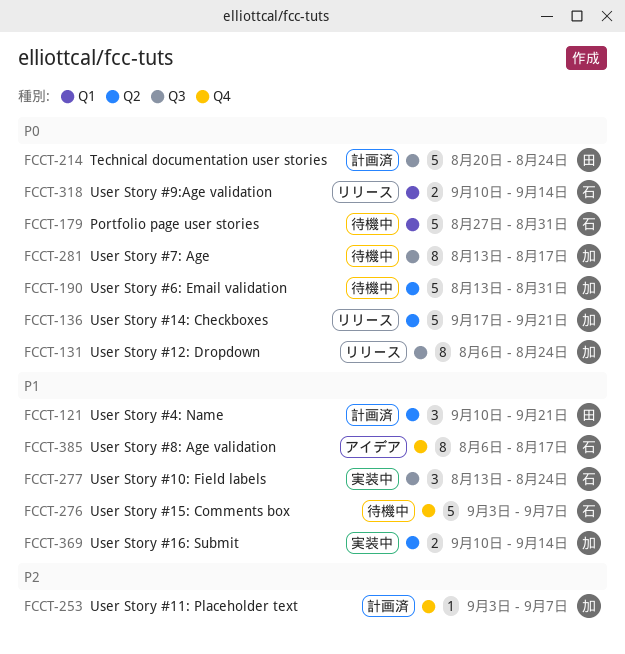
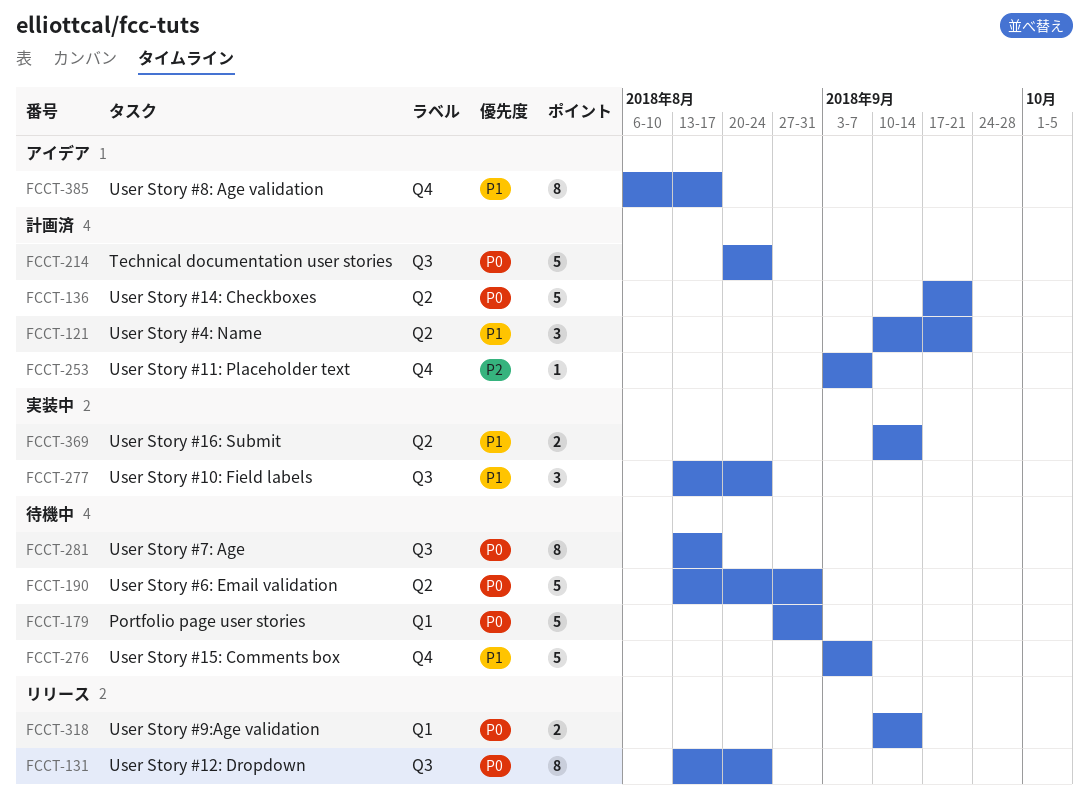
FCCT-131, start: Aug 6 -> Aug 13
FCCT-136, status: リリース -> 計画済

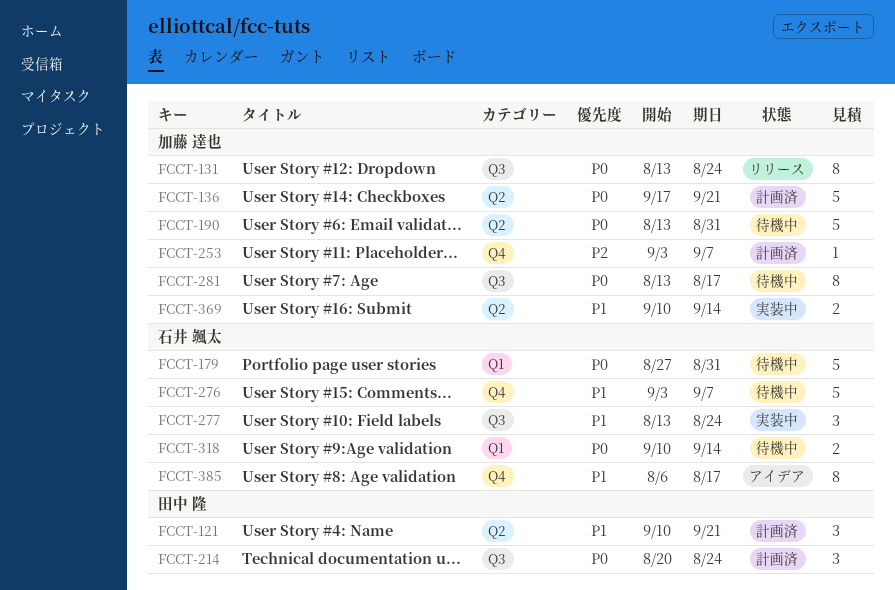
FCCT-214, estimate: 5 -> 3
FCCT-318, status: リリース -> 待機中

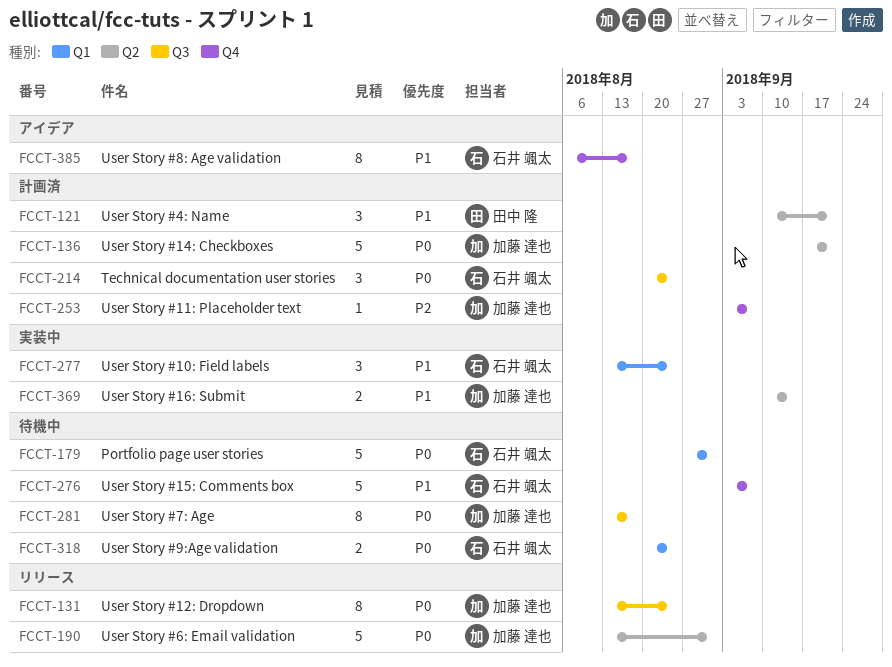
FCCT-190, status: 待機中 -> リリース
FCCT-214, owner: 田中 隆 -> 石井 颯太
FCCT-277, label: Q3 -> Q1
FCCT-318, start: Sep 10 -> Aug 20
FCCT-318, due: Sep 14 -> Aug 24

